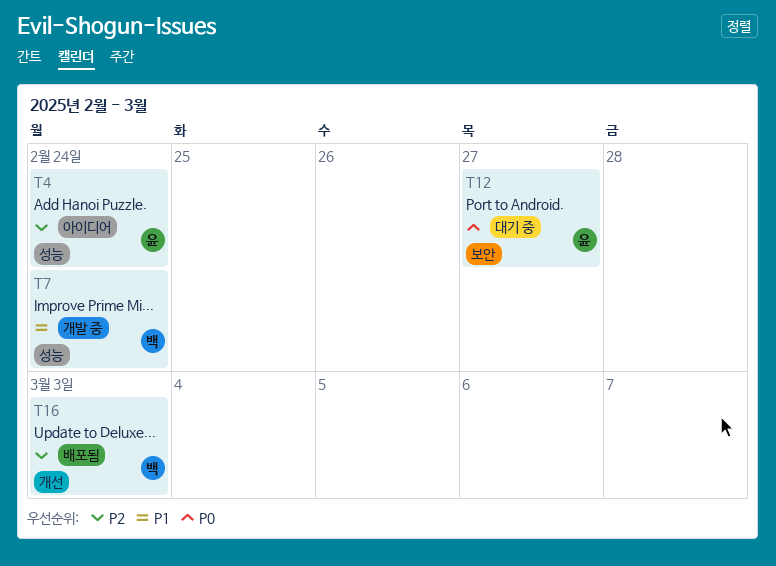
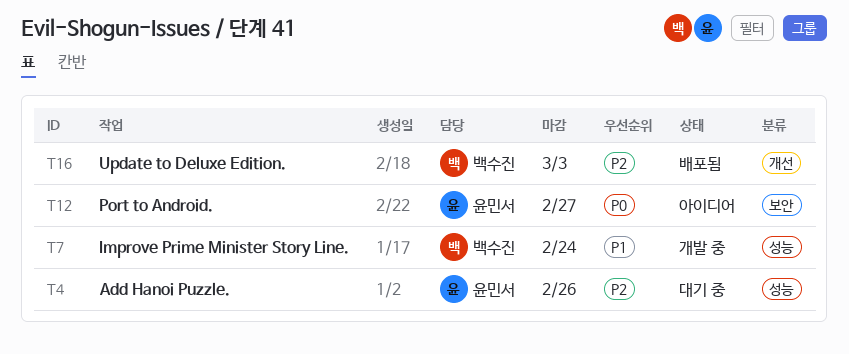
T4, status: 아이디어 -> 대기 중
T4, due: Feb 24 -> Feb 26
T12, status: 대기 중 -> 아이디어

